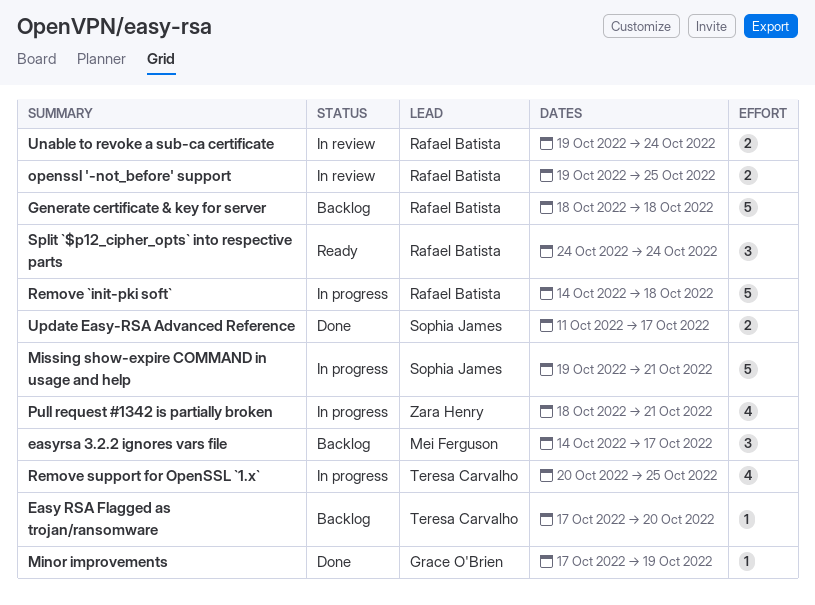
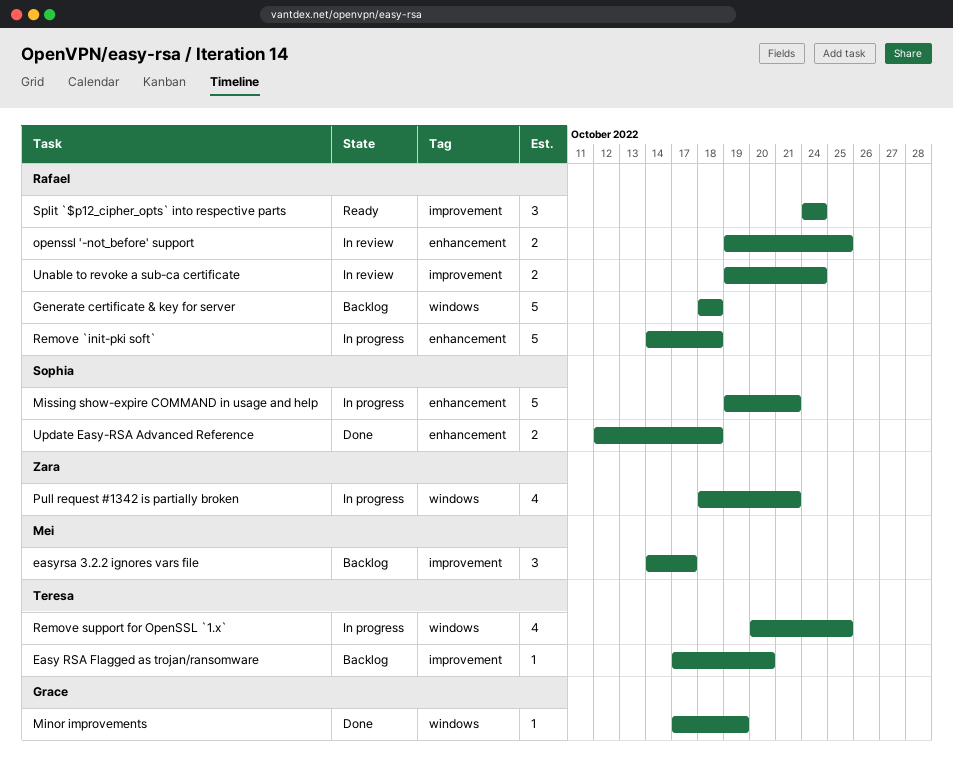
Update Easy-RSA Advanced Reference, start: Oct 11 -> Oct 12
Update Easy-RSA Advanced Reference, due: Oct 17 -> Oct 18

